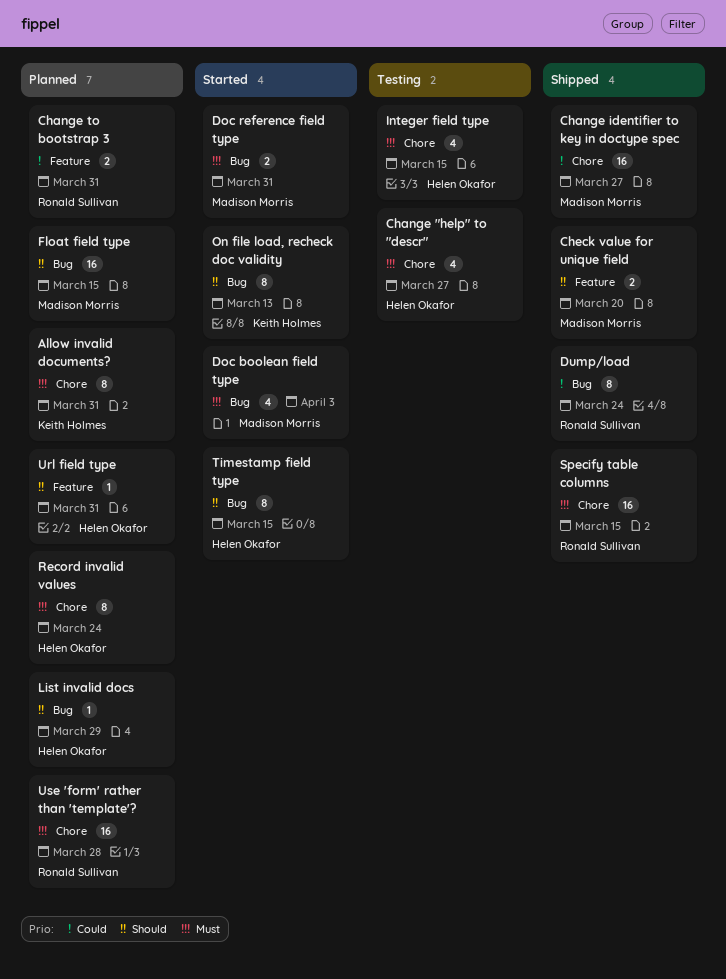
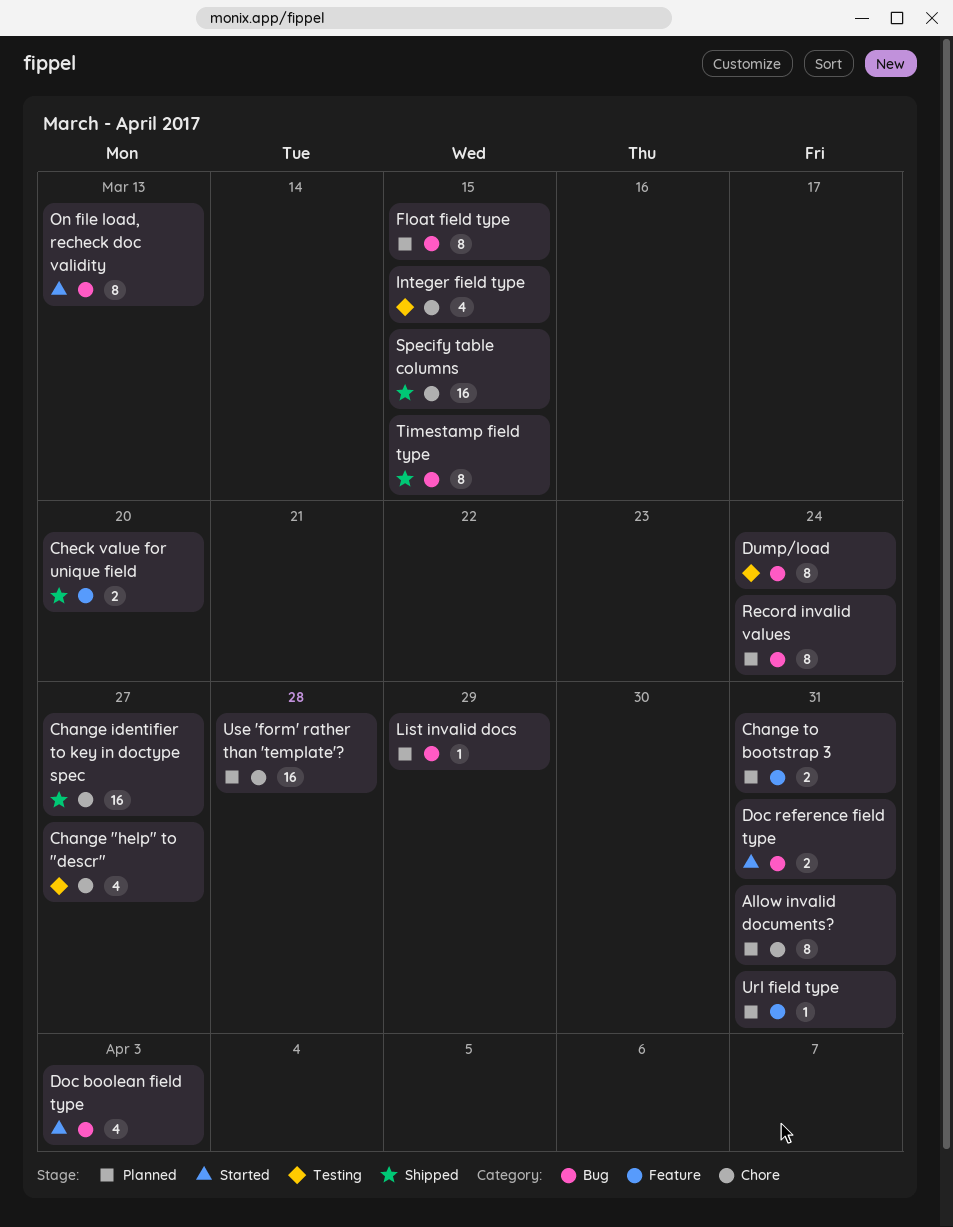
Dump/load, status: Shipped -> Testing
Float field type, estimate: 16 -> 8
Record invalid values, label: Chore -> Bug
Timestamp field type, status: Started -> Shipped

